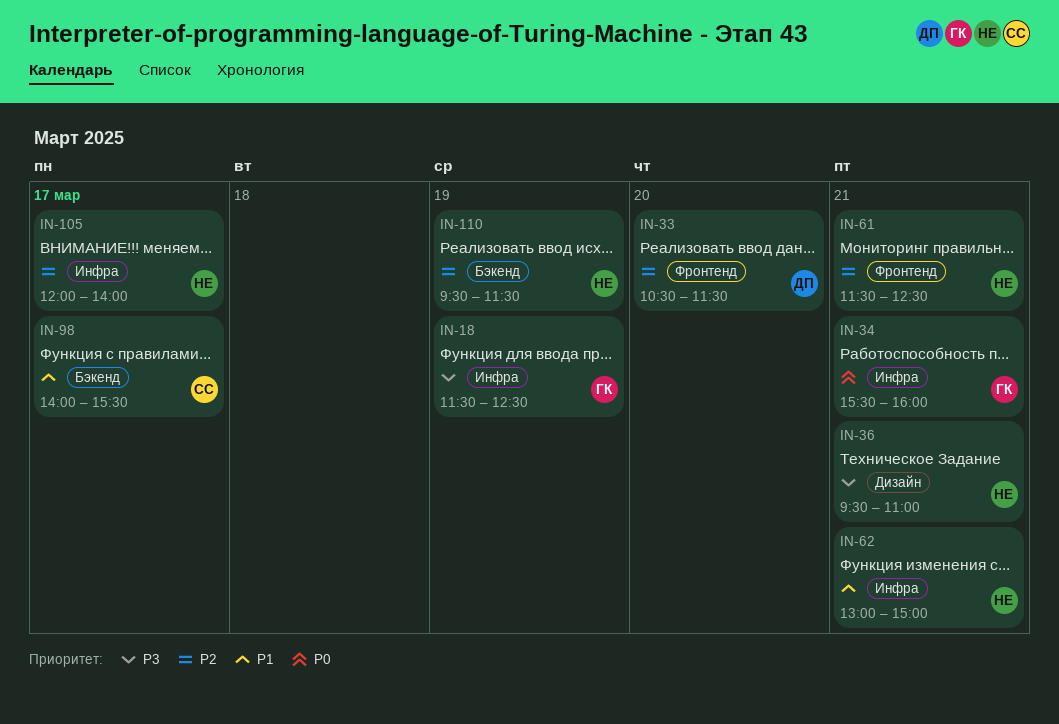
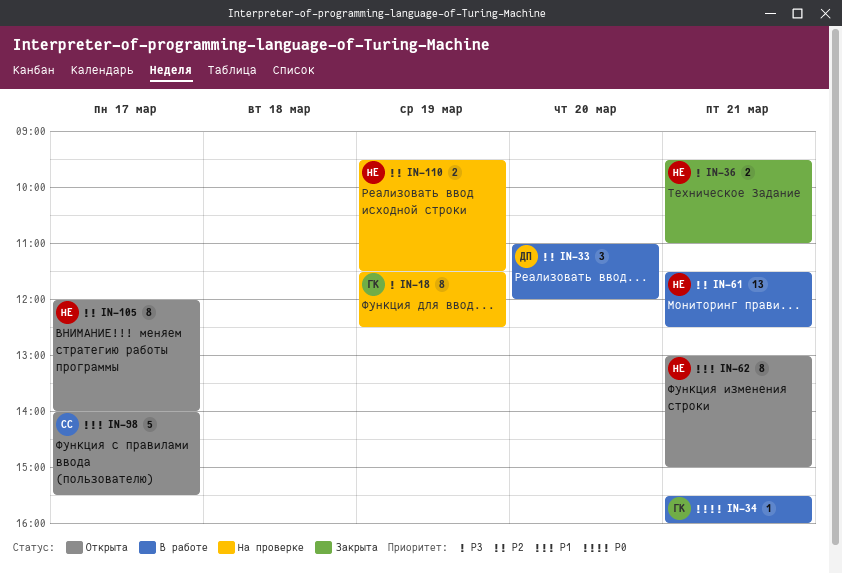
IN-33, begins: 10:30 -> 11:00
IN-33, ends: 11:30 -> 12:00

